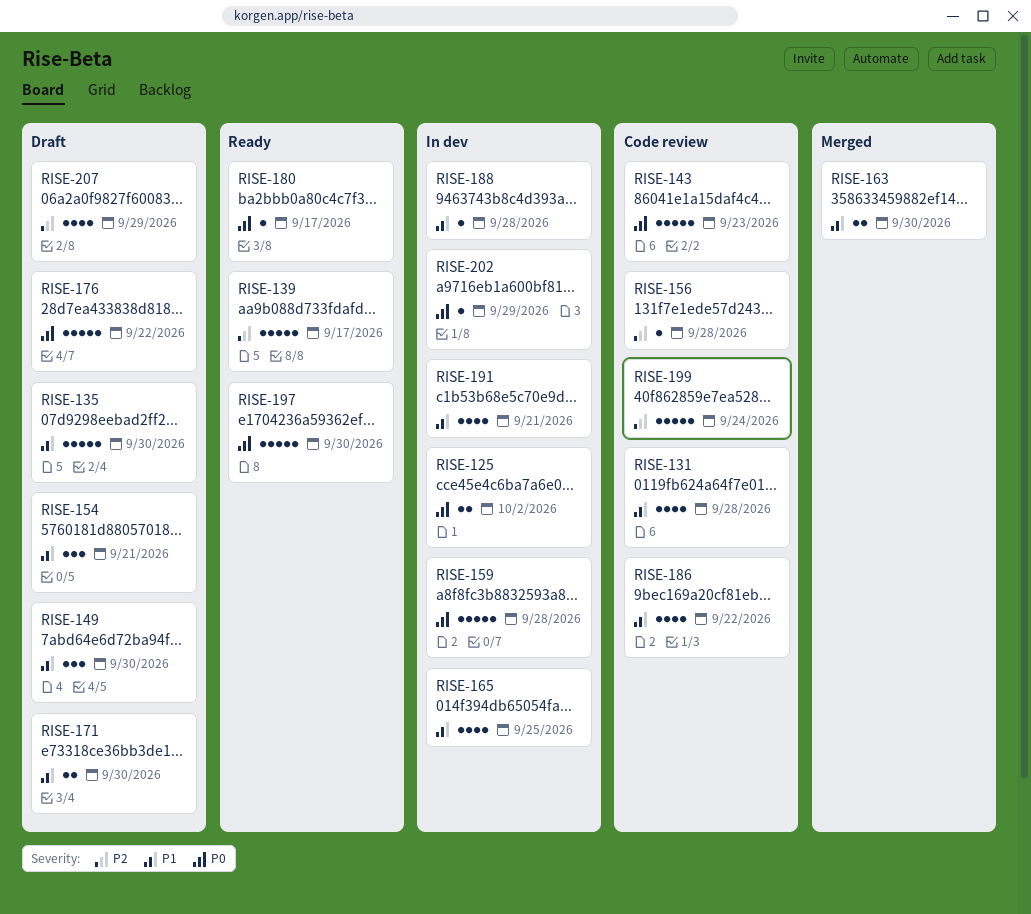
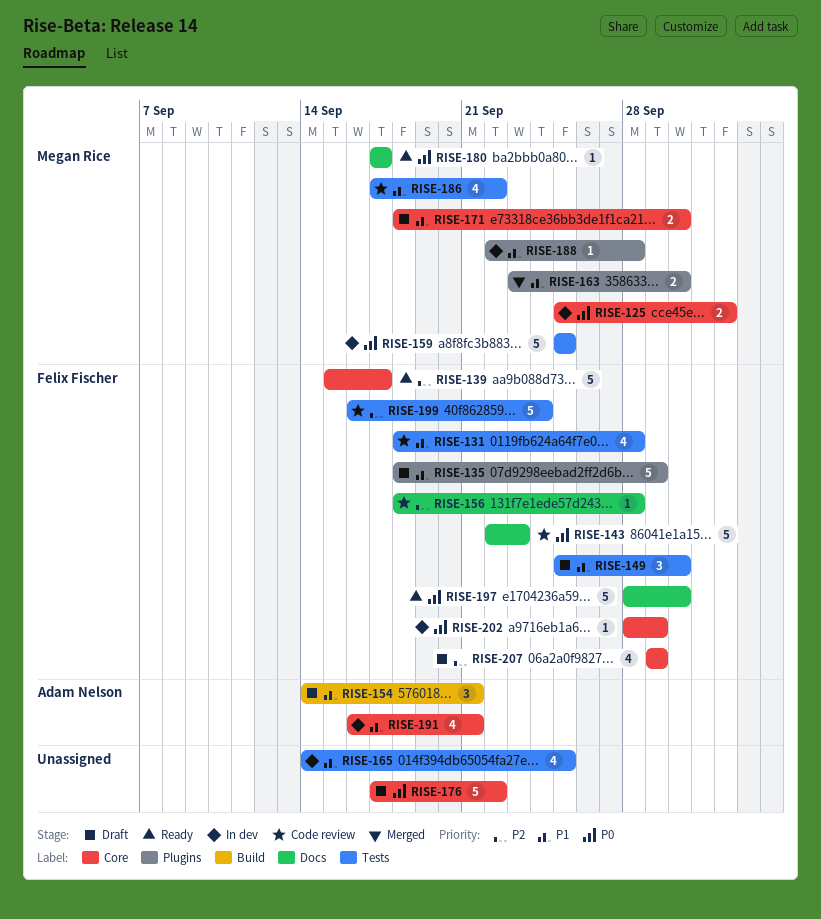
RISE-135, due: Sep 30 -> Sep 29
RISE-159, due: Sep 28 -> Sep 25

